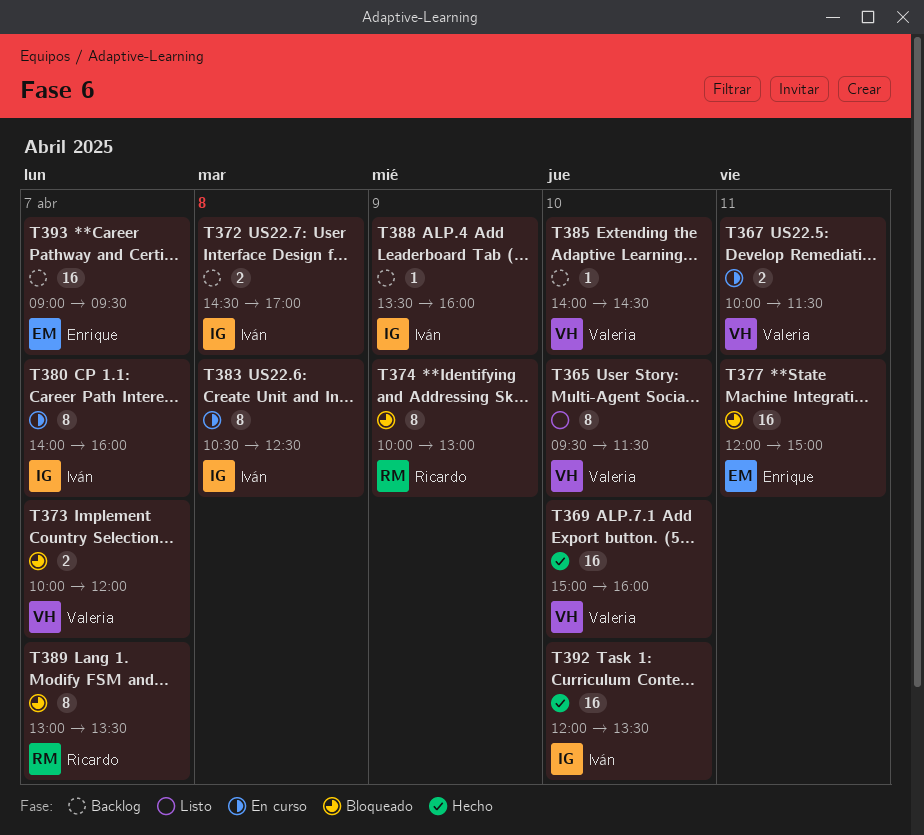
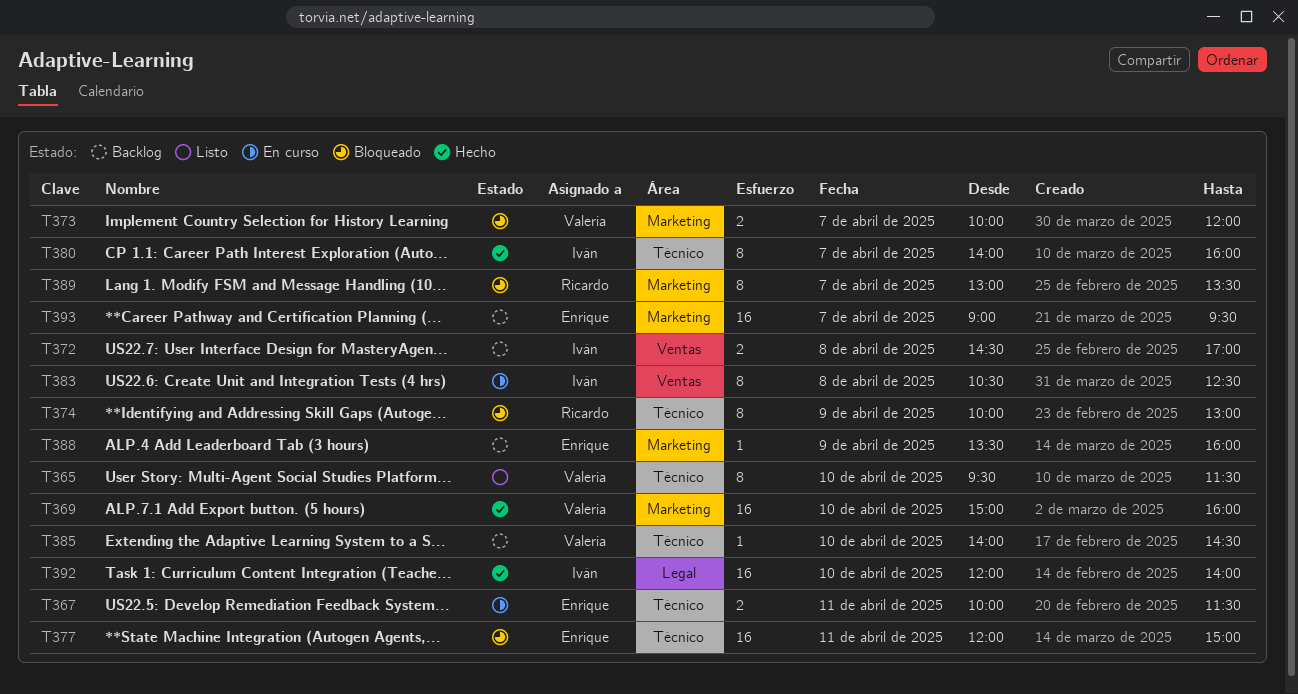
T367, owner: Valeria -> Enrique
T380, status: En curso -> Hecho
T388, owner: Iván -> Enrique
T392, ends: 13:30 -> 14:00

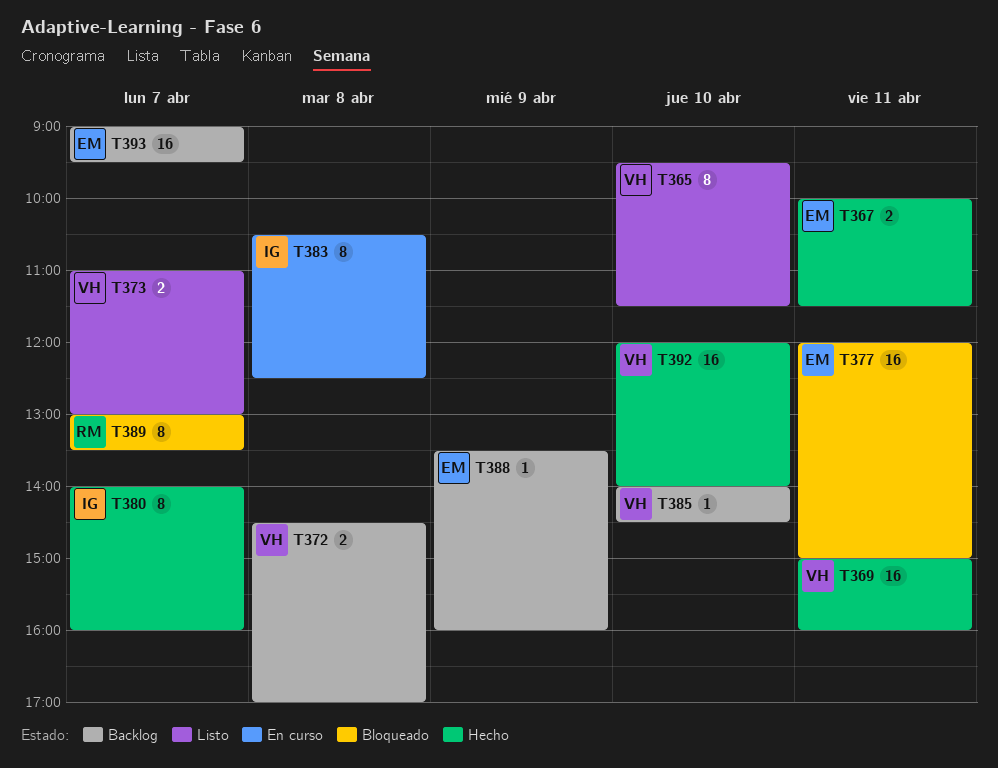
T367, status: En curso -> Hecho
T369, day: Apr 10 -> Apr 11
T372, owner: Iván -> Valeria
T373, status: Bloqueado -> Listo
T373, begins: 10:00 -> 11:00
T373, ends: 12:00 -> 13:00
T374: present -> none
T392, owner: Iván -> Valeria

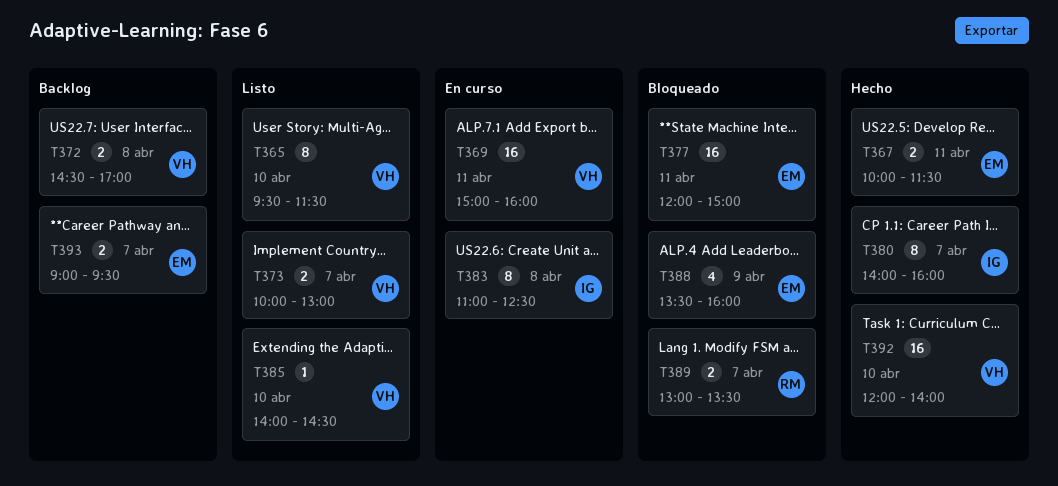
T369, status: Hecho -> En curso
T373, begins: 11:00 -> 10:00
T383, begins: 10:30 -> 11:00
T385, status: Backlog -> Listo
T388, status: Backlog -> Bloqueado
T388, estimate: 1 -> 4
T389, estimate: 8 -> 2
T393, estimate: 16 -> 2

